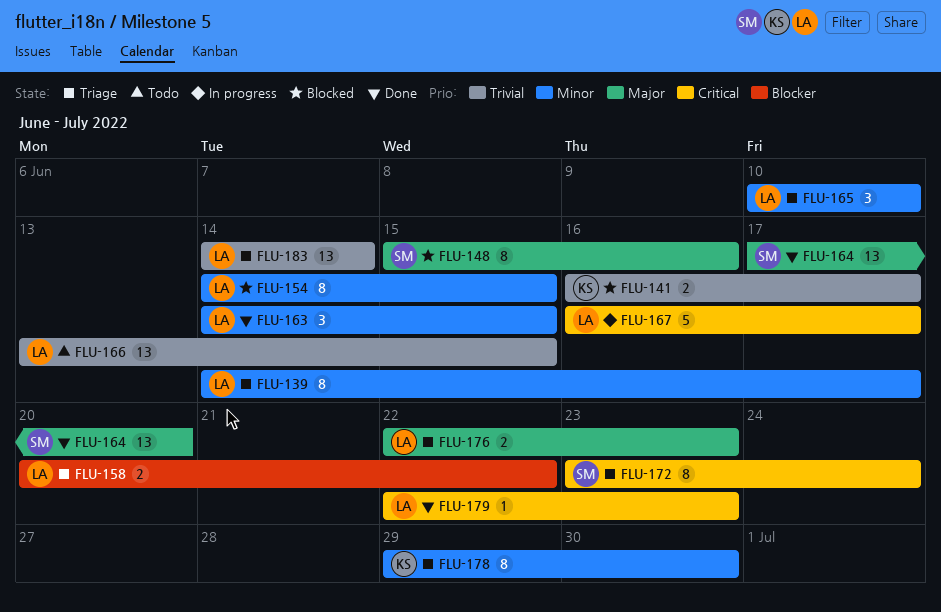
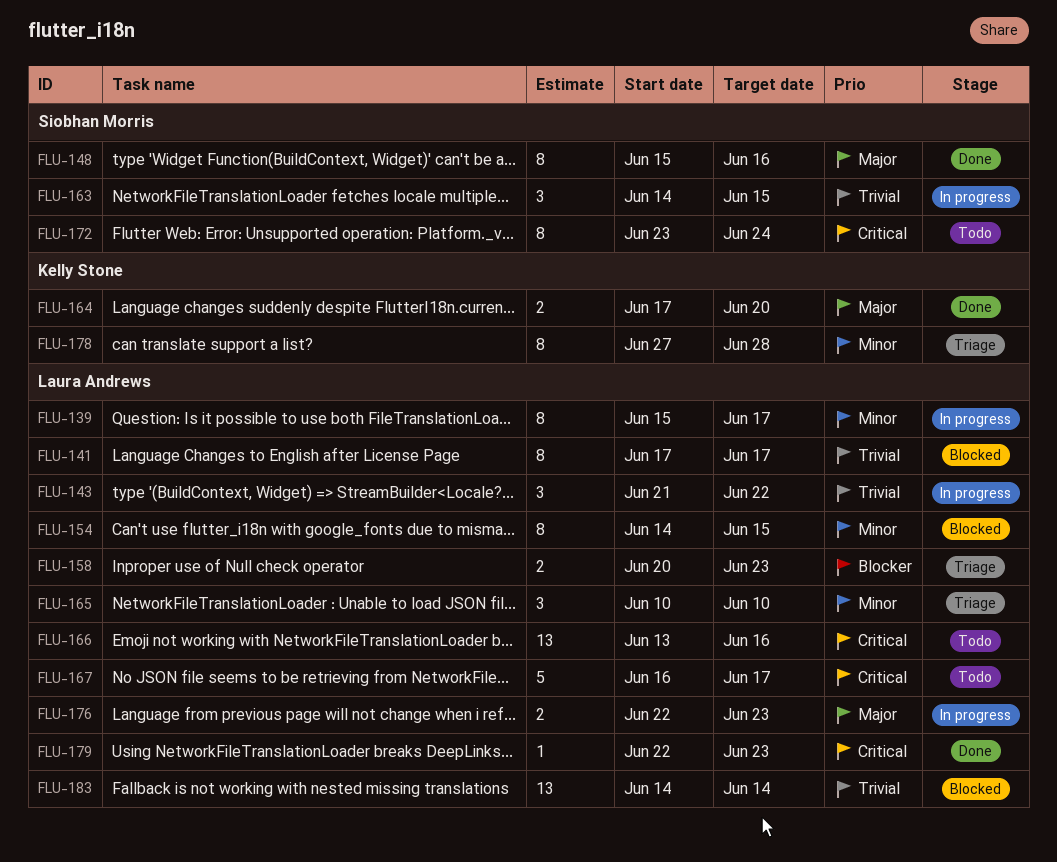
FLU-139, status: Triage -> In progress
FLU-139, start: Jun 14 -> Jun 15
FLU-141, owner: Kelly Stone -> Laura Andrews
FLU-141, estimate: 2 -> 8
FLU-141, start: Jun 16 -> Jun 17
FLU-143: none -> present
FLU-148, status: Blocked -> Done
FLU-158, due: Jun 22 -> Jun 23
FLU-163, status: Done -> In progress
FLU-163, owner: Laura Andrews -> Siobhan Morris
FLU-163, priority: Minor -> Trivial
FLU-164, owner: Siobhan Morris -> Kelly Stone
FLU-164, estimate: 13 -> 2
FLU-166, priority: Trivial -> Critical
FLU-166, due: Jun 15 -> Jun 16
FLU-167, status: In progress -> Todo
FLU-172, status: Triage -> Todo
FLU-176, status: Triage -> In progress
FLU-178, start: Jun 29 -> Jun 27
FLU-178, due: Jun 30 -> Jun 28
FLU-183, status: Triage -> Blocked

